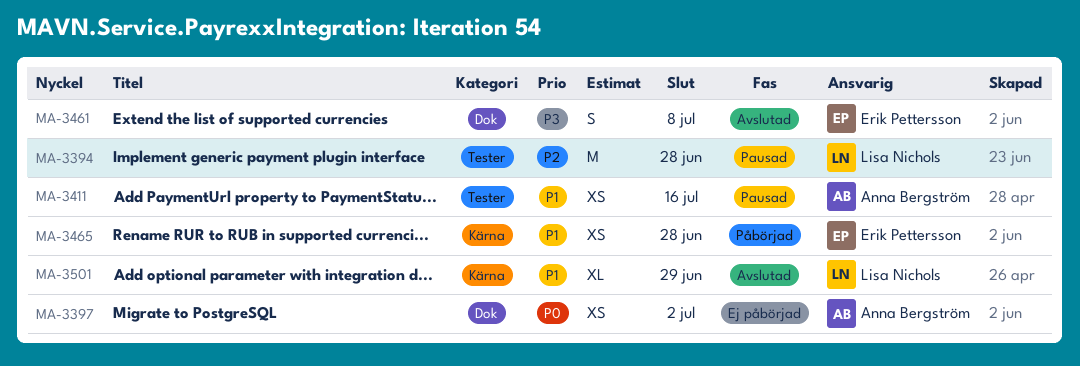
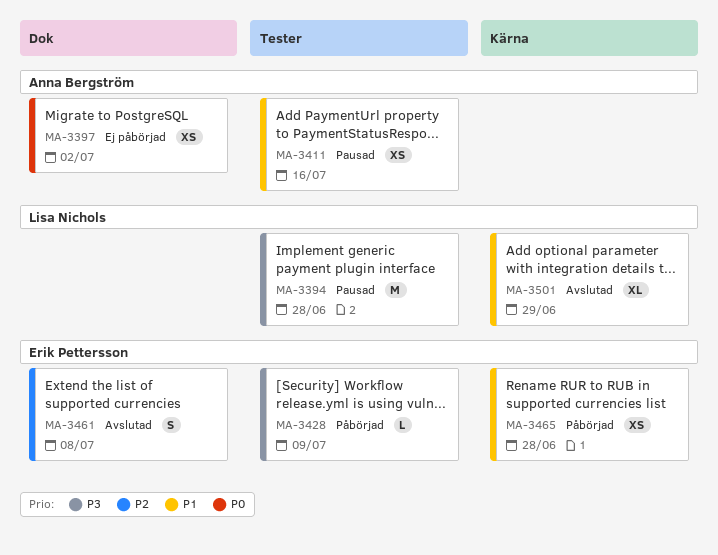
MA-3394, priority: P2 -> P3
MA-3428: none -> present
MA-3461, priority: P3 -> P2

